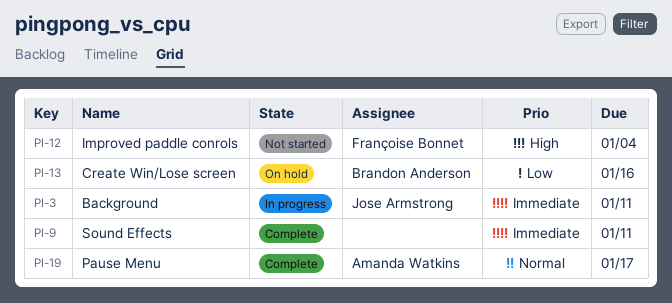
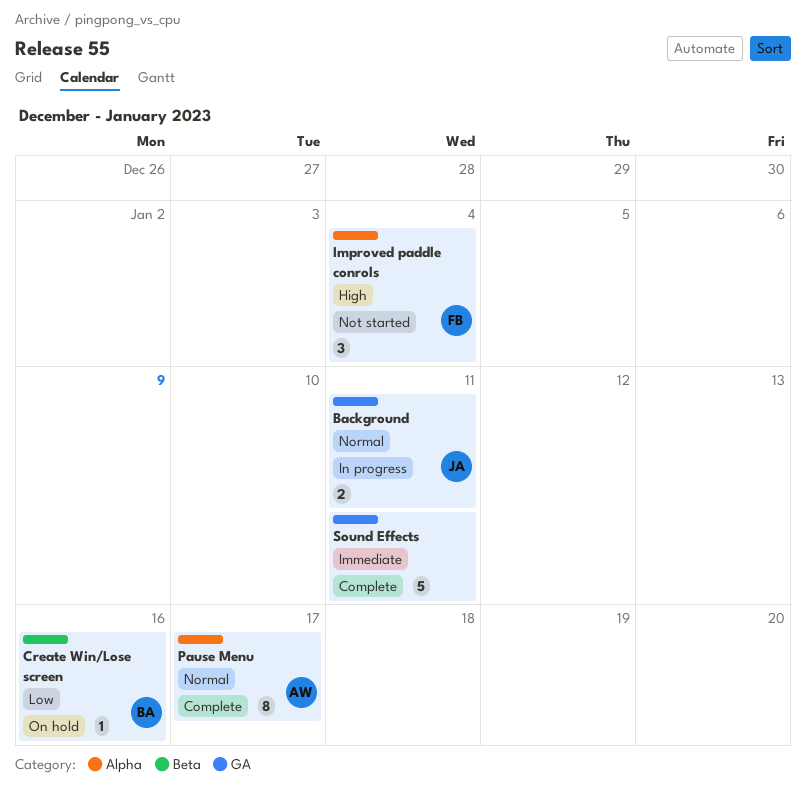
Background, priority: Immediate -> Normal

